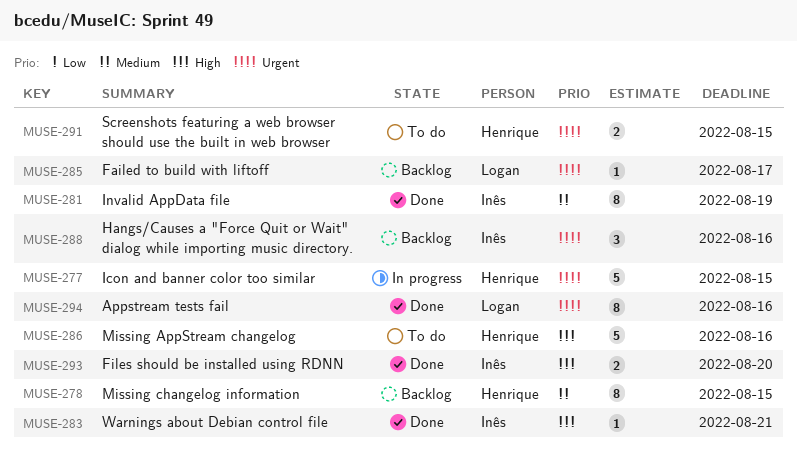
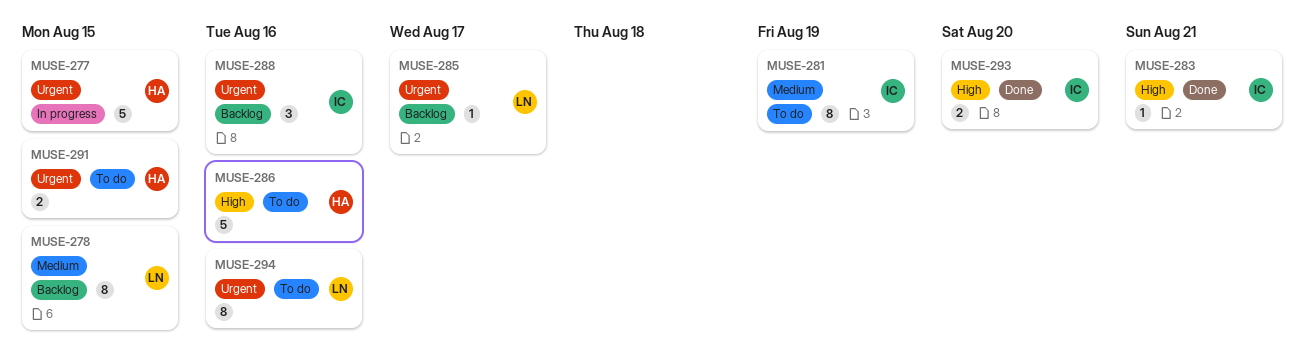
MUSE-278, owner: Henrique -> Logan
MUSE-281, status: Done -> To do
MUSE-294, status: Done -> To do

